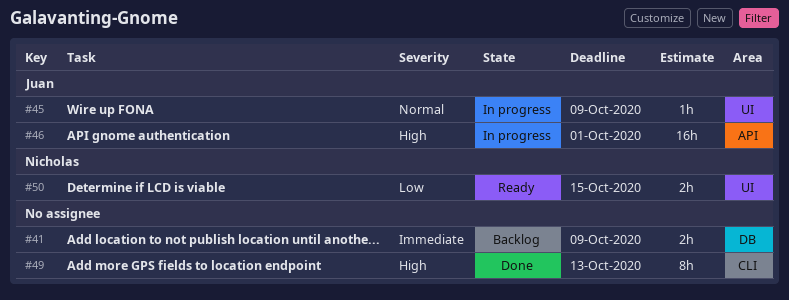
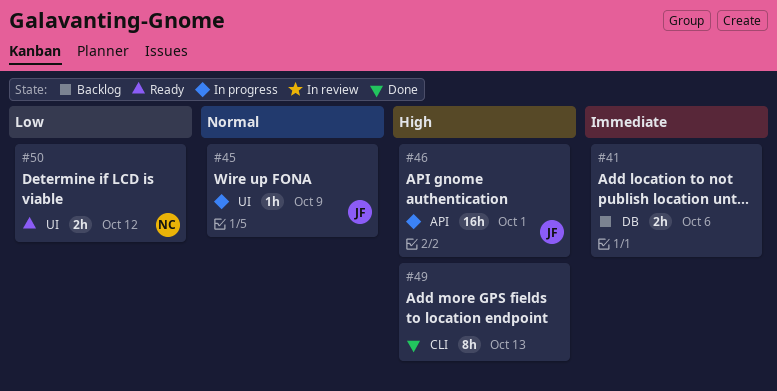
#41, due: Oct 9 -> Oct 6
#50, due: Oct 15 -> Oct 12

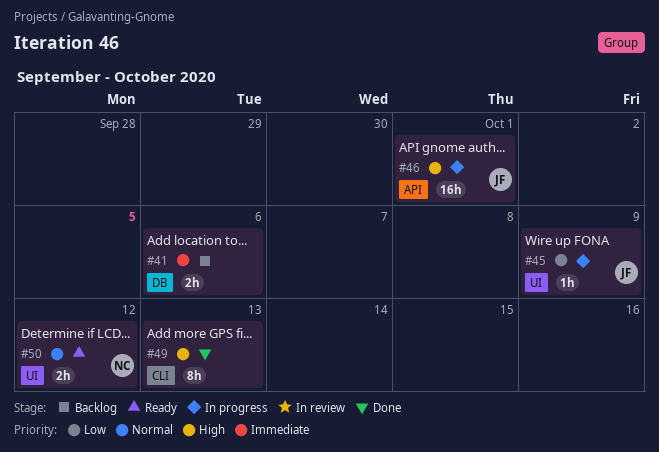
#45, priority: Normal -> Low
#50, priority: Low -> Normal

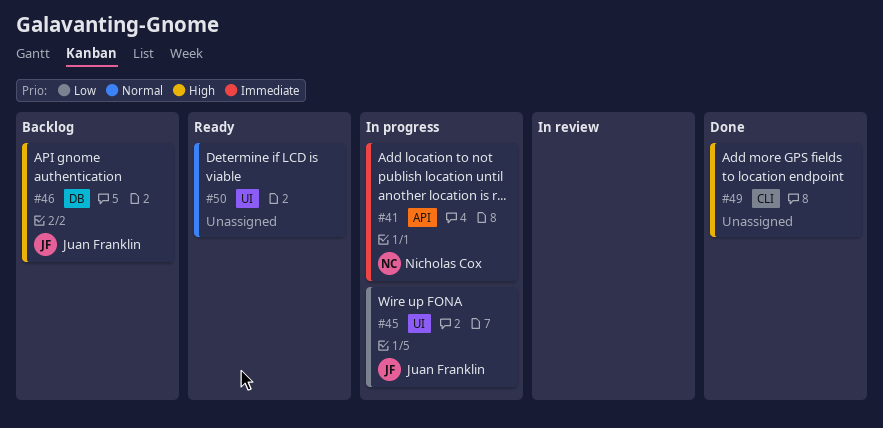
#41, status: Backlog -> In progress
#41, owner: none -> Nicholas Cox
#41, label: DB -> API
#46, status: In progress -> Backlog
#46, label: API -> DB
#50, owner: Nicholas Cox -> none

